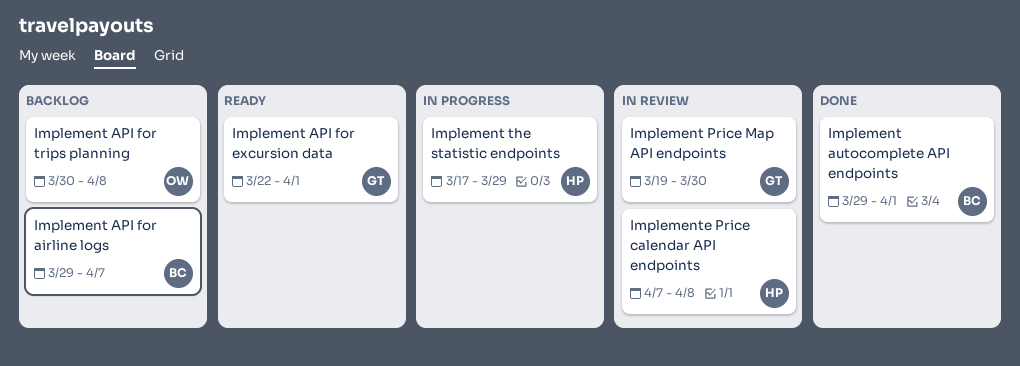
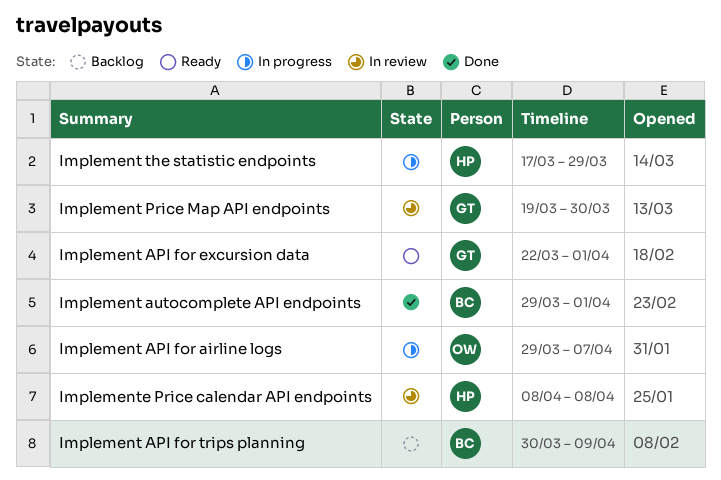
Implement API for airline logs, status: Backlog -> In progress
Implement API for airline logs, owner: BC -> OW
Implement API for trips planning, owner: OW -> BC
Implement API for trips planning, due: Apr 8 -> Apr 9
Implemente Price calendar API endpoints, start: Apr 7 -> Apr 8

